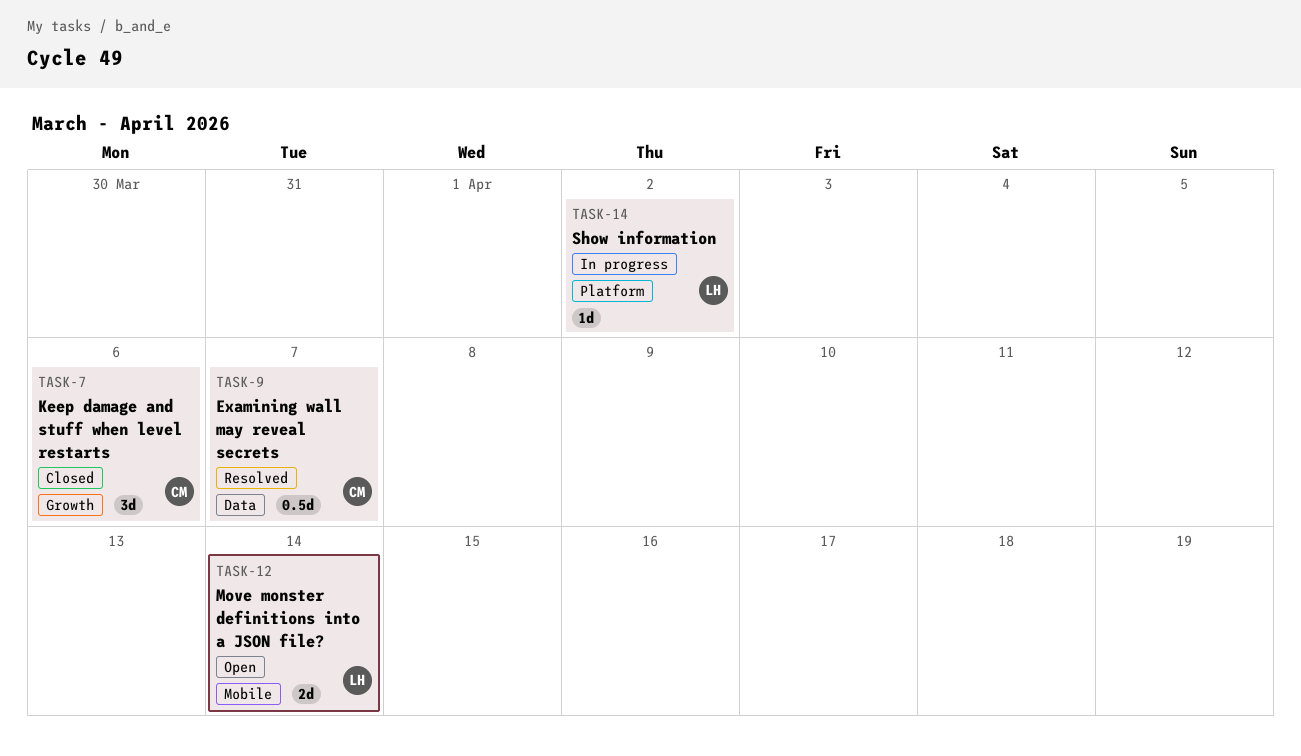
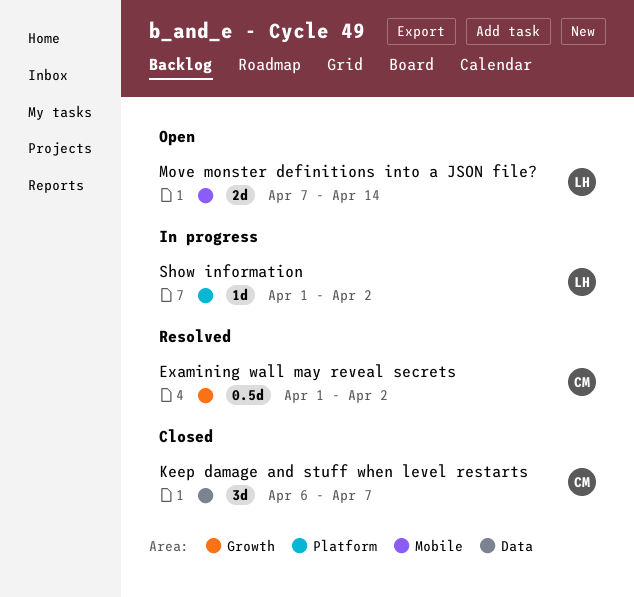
Examining wall may reveal secrets, label: Data -> Growth
Examining wall may reveal secrets, due: Apr 7 -> Apr 2
Keep damage and stuff when level restarts, label: Growth -> Data
Keep damage and stuff when level restarts, due: Apr 6 -> Apr 7

